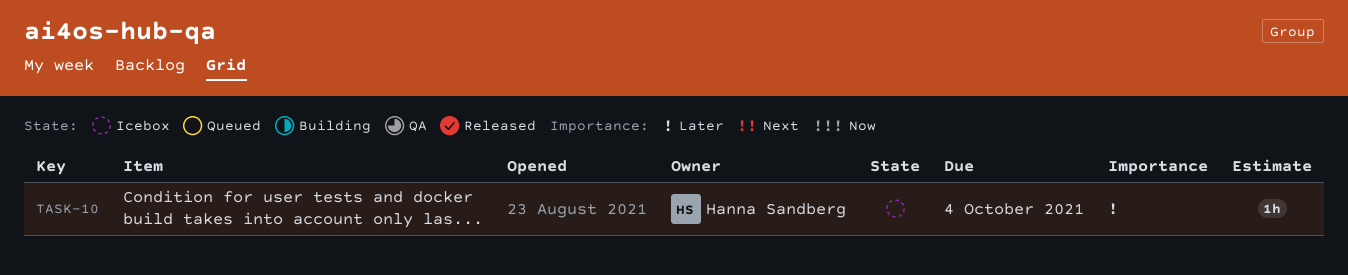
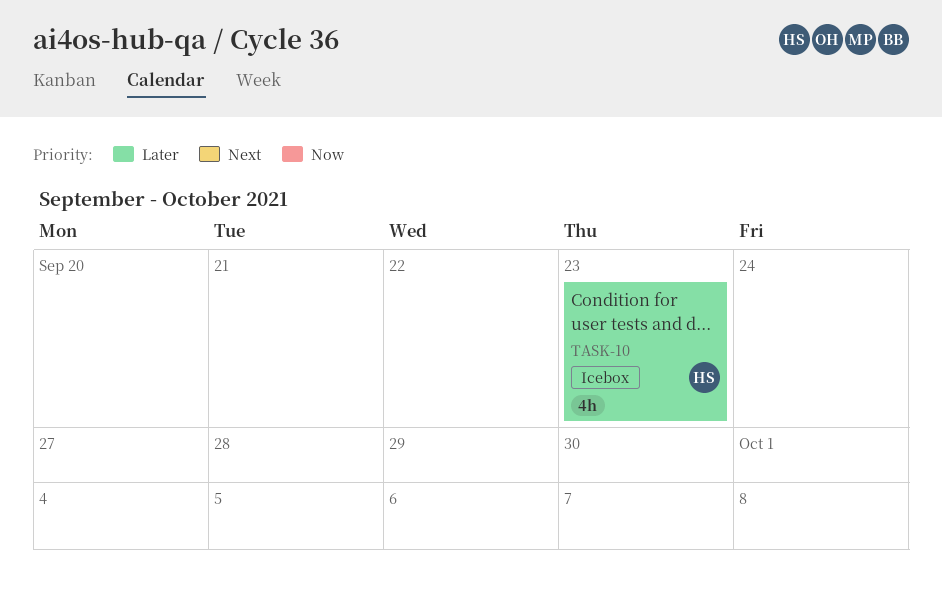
TASK-10, estimate: 1h -> 4h
TASK-10, due: Oct 4 -> Sep 23

